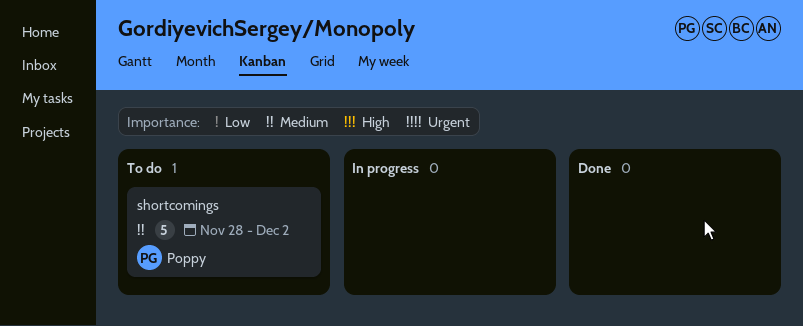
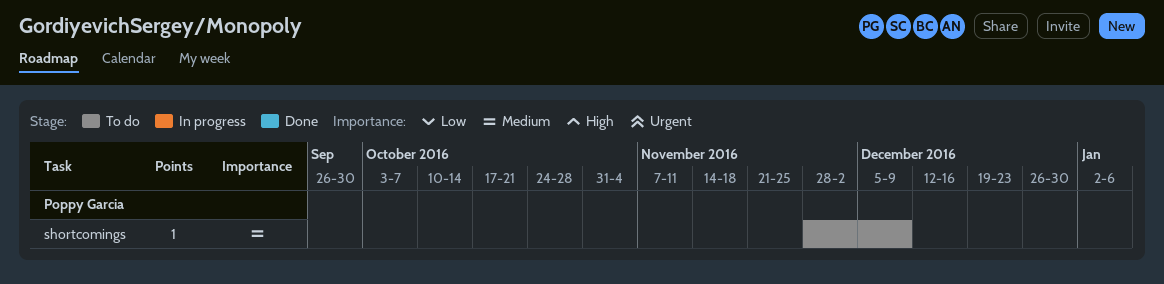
shortcomings, estimate: 5 -> 1
shortcomings, due: Dec 2 -> Dec 9

